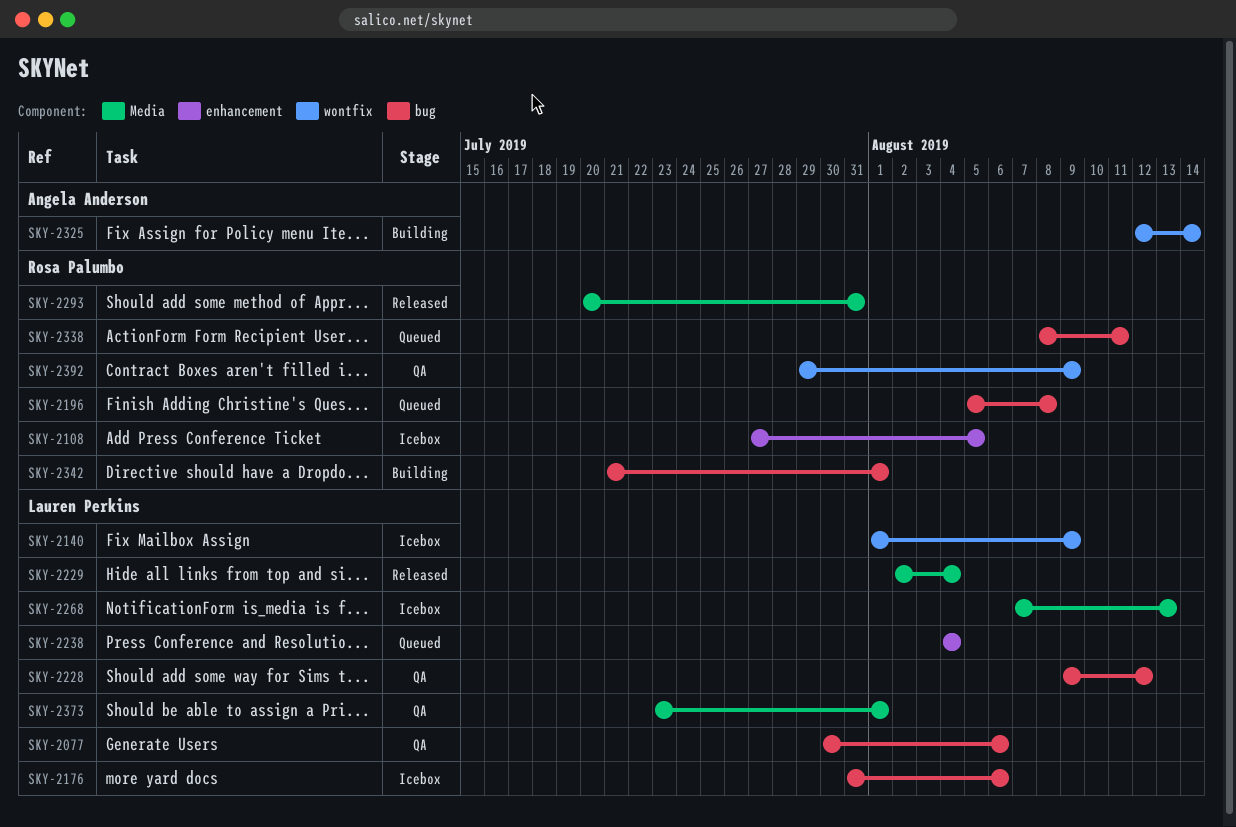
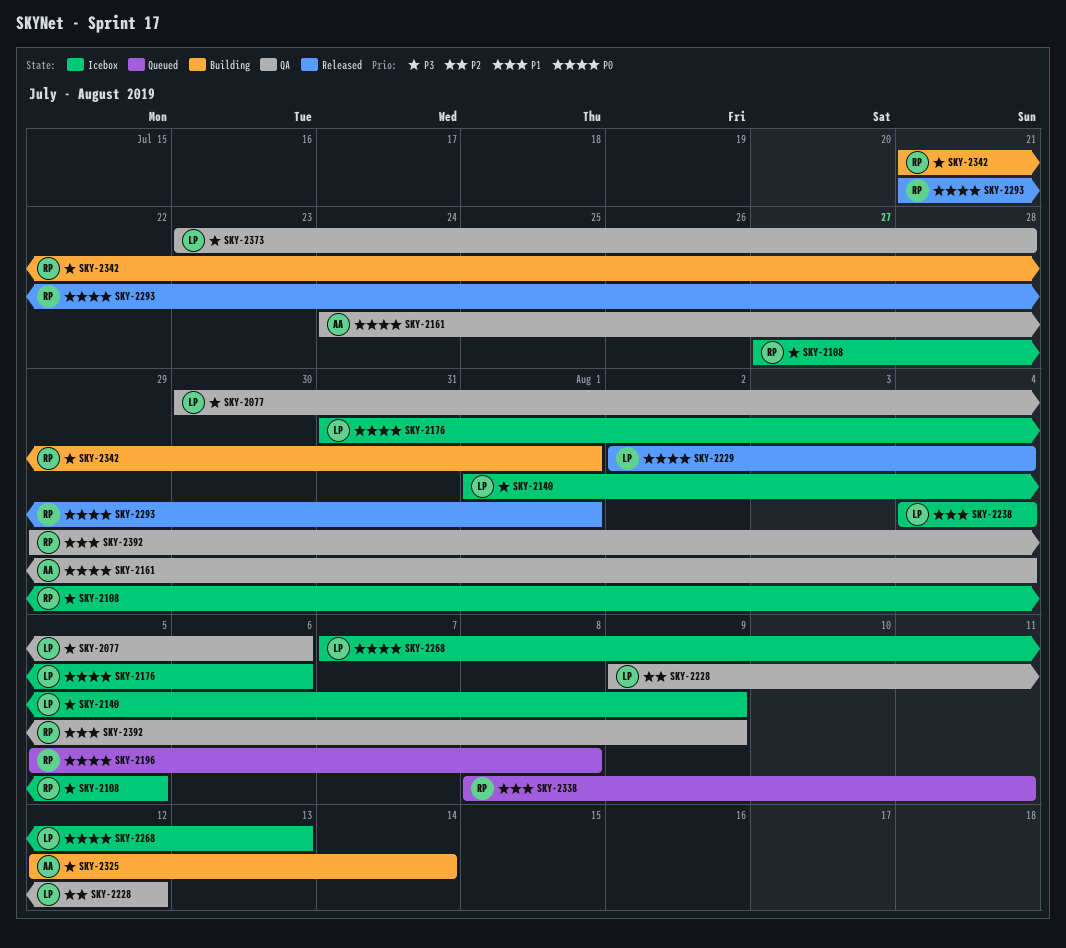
SKY-2161: none -> present
SKY-2238, status: Queued -> Icebox
SKY-2293, start: Jul 20 -> Jul 21
SKY-2293, due: Jul 31 -> Aug 1
SKY-2373, due: Aug 1 -> Jul 28

